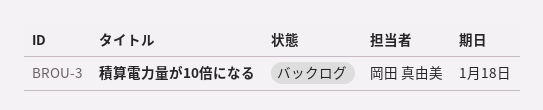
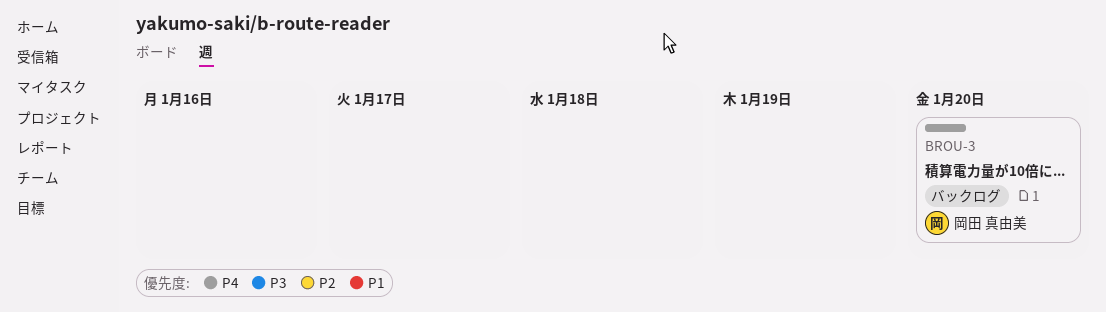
BROU-3, due: Jan 18 -> Jan 20

